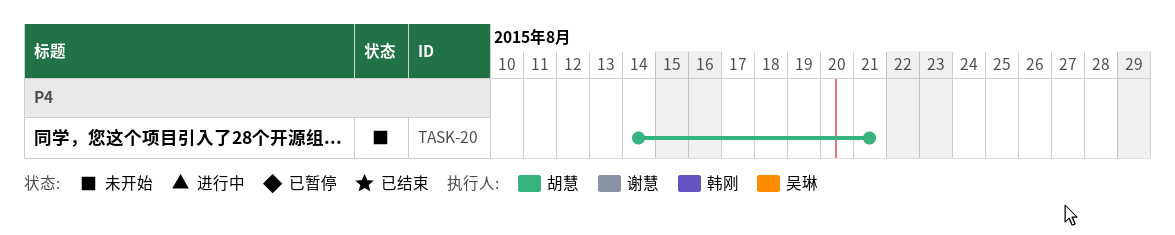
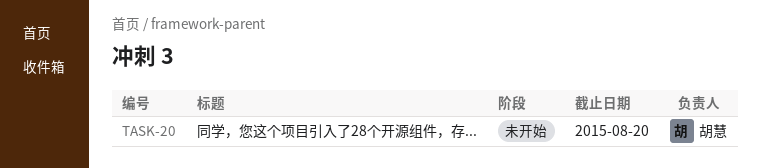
TASK-20, due: Aug 21 -> Aug 20

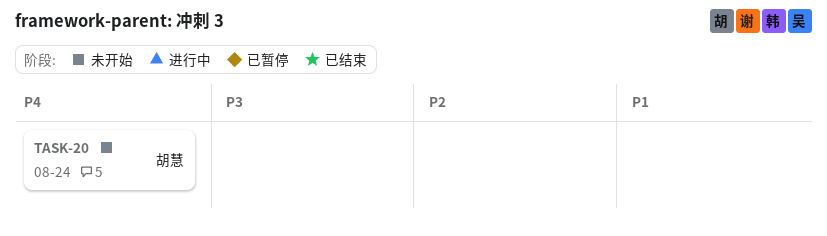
TASK-20, due: Aug 20 -> Aug 24

